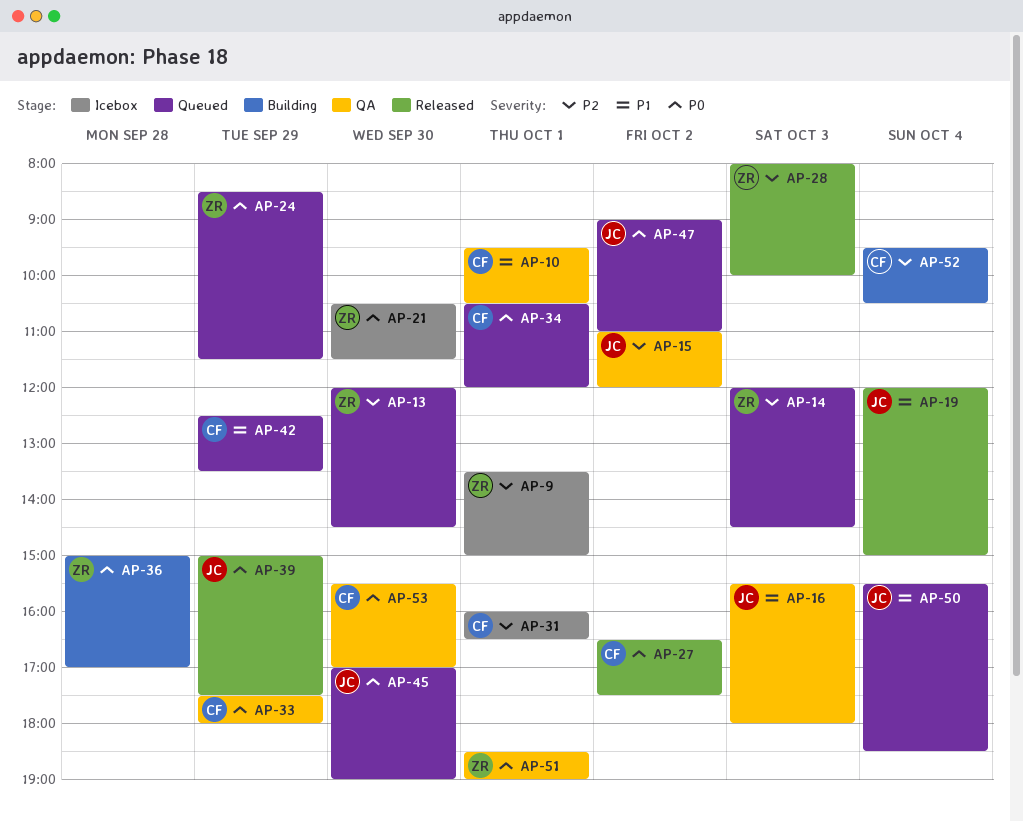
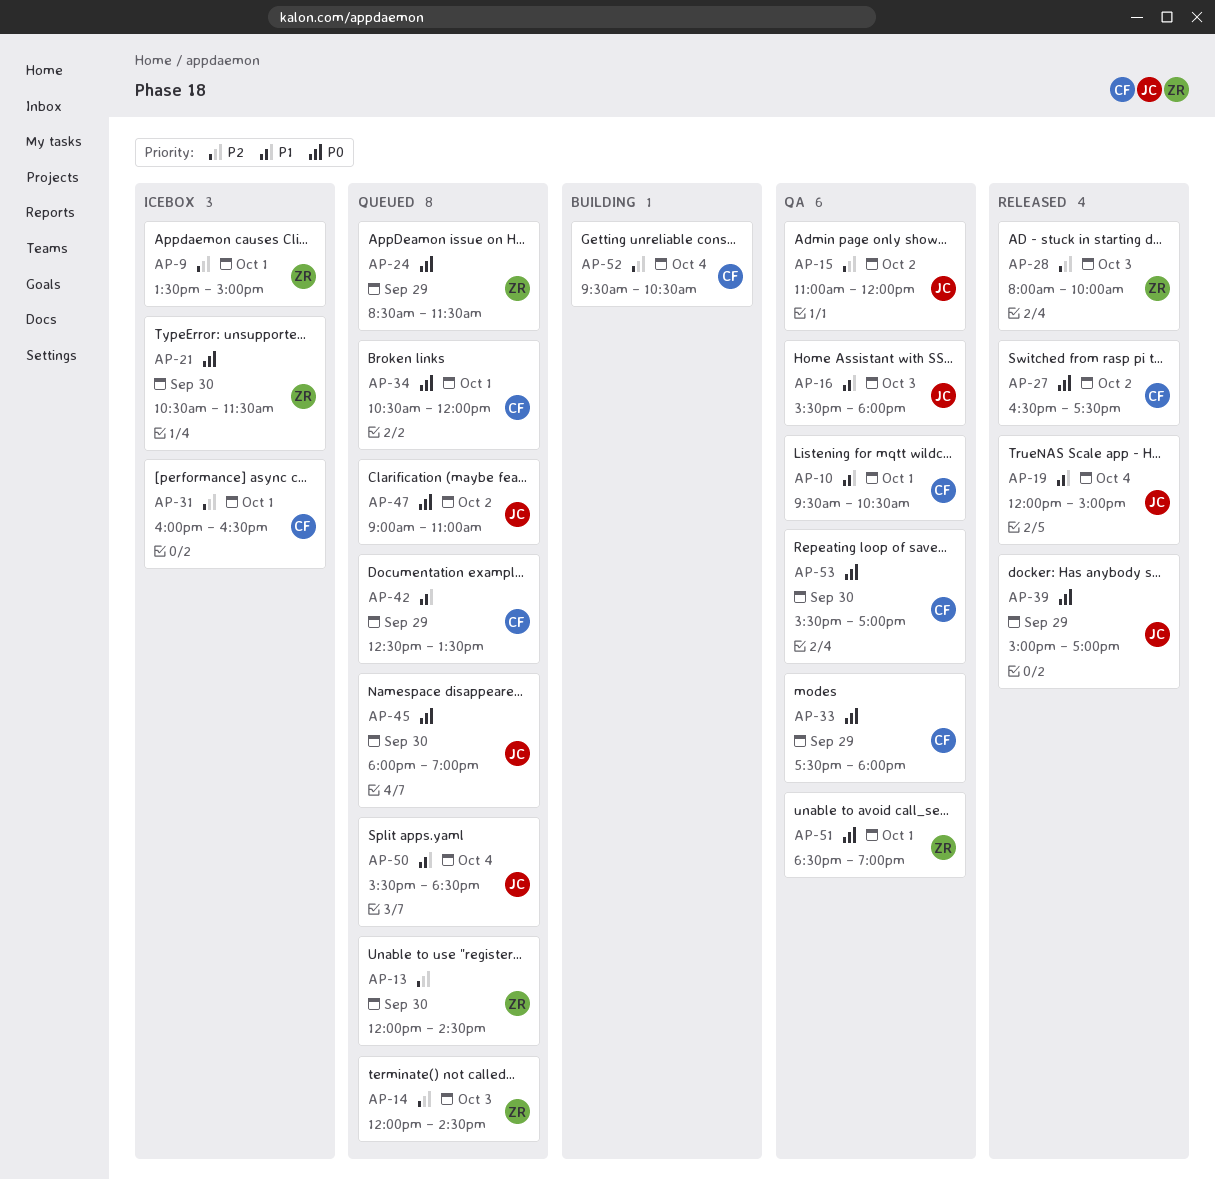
AP-36: present -> none
AP-39, ends: 17:30 -> 17:00
AP-45, begins: 17:00 -> 18:00

